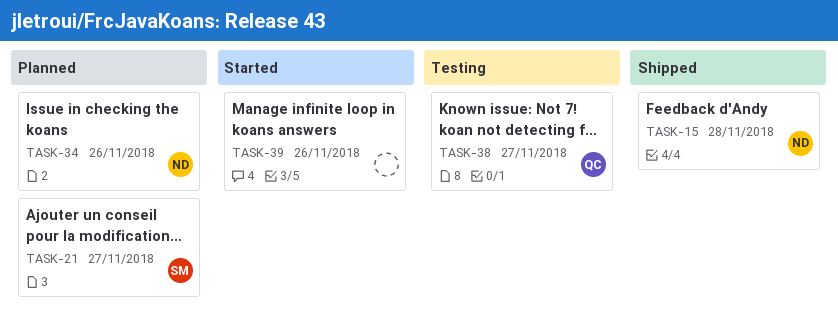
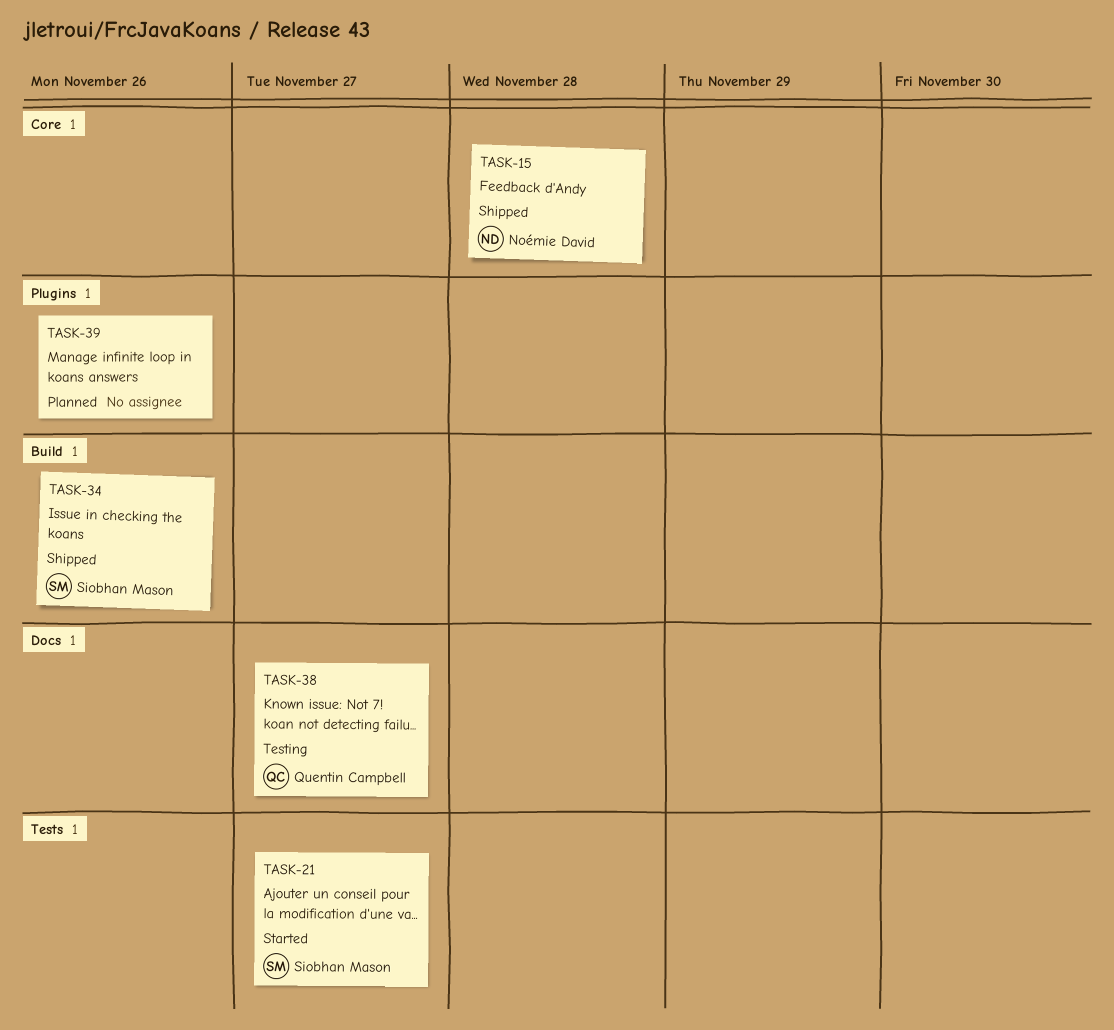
TASK-21, status: Planned -> Started
TASK-34, status: Planned -> Shipped
TASK-34, owner: Noémie David -> Siobhan Mason
TASK-39, status: Started -> Planned

